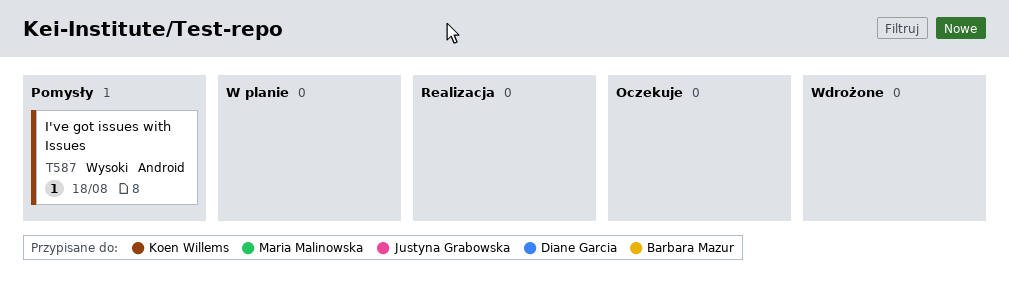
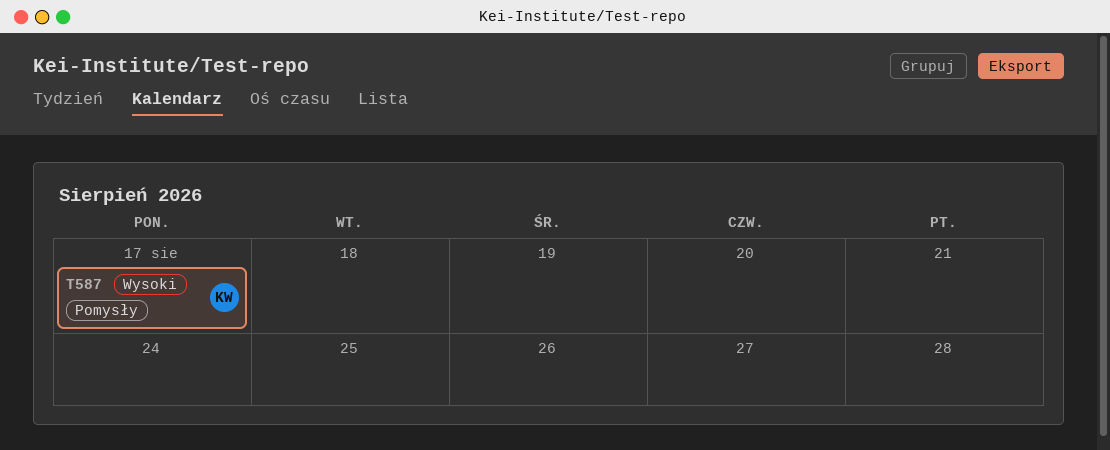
T587, due: Aug 18 -> Aug 17

